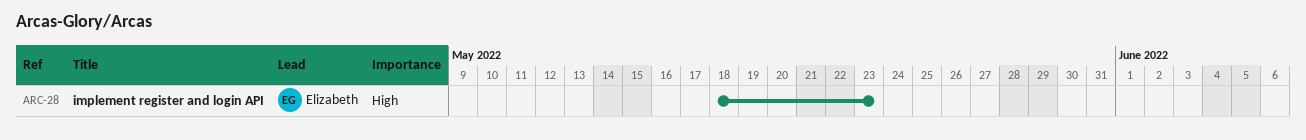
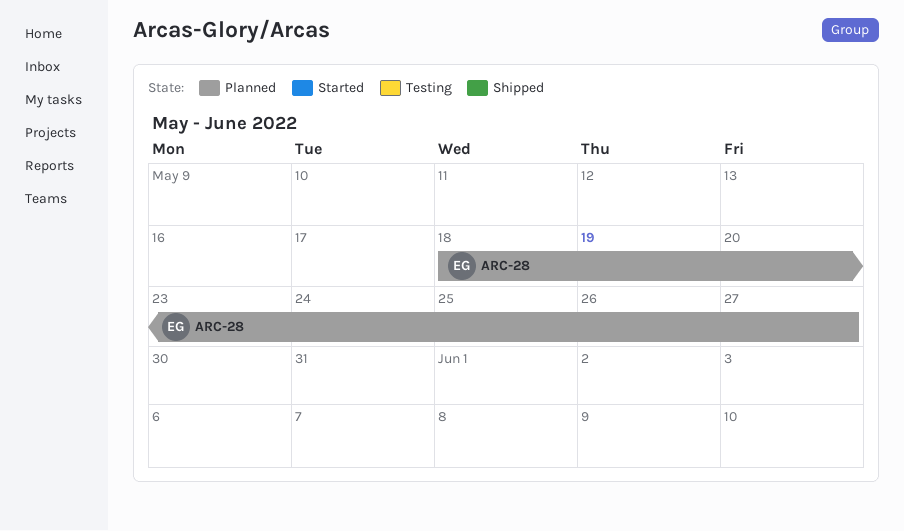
ARC-28, due: May 23 -> May 27

